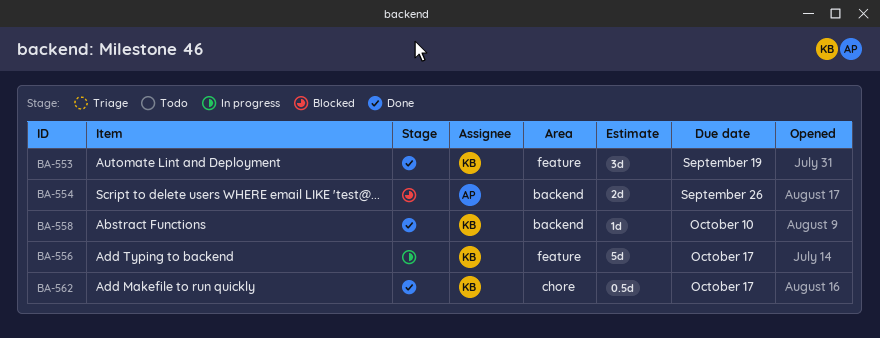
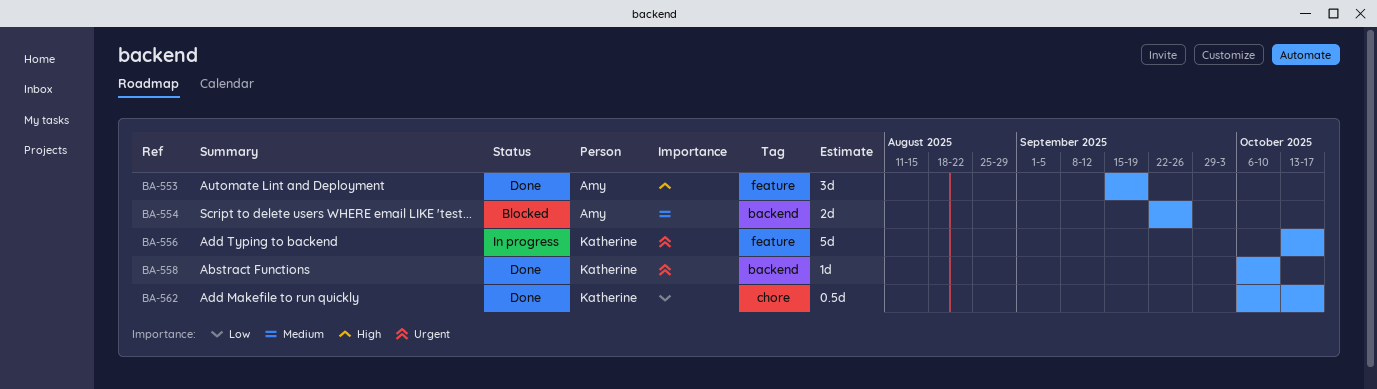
BA-553, owner: Katherine -> Amy

